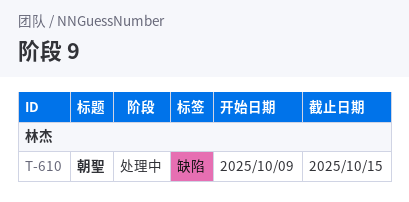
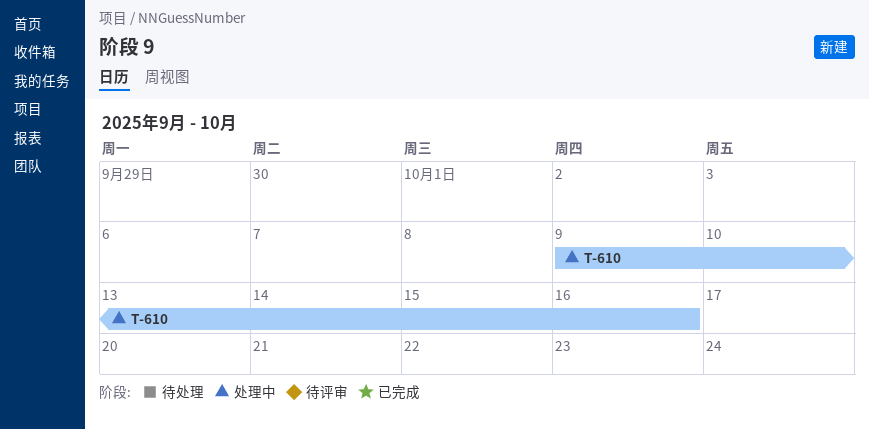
T-610, due: Oct 15 -> Oct 16

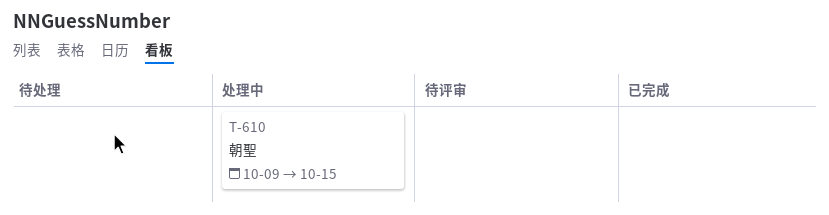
T-610, due: Oct 16 -> Oct 15

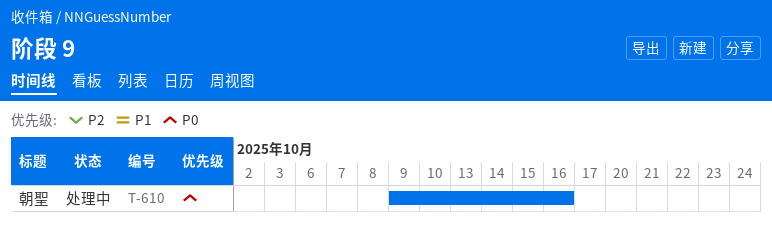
T-610, due: Oct 15 -> Oct 16

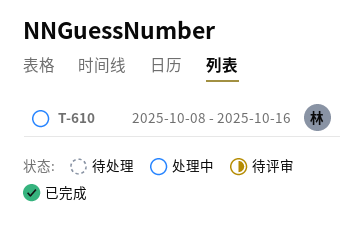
T-610, start: Oct 9 -> Oct 8

